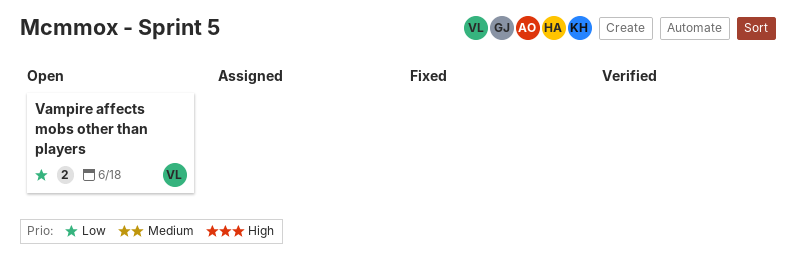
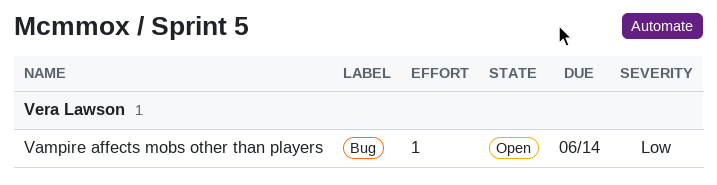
Vampire affects mobs other than players, estimate: 2 -> 1
Vampire affects mobs other than players, due: Jun 18 -> Jun 14

